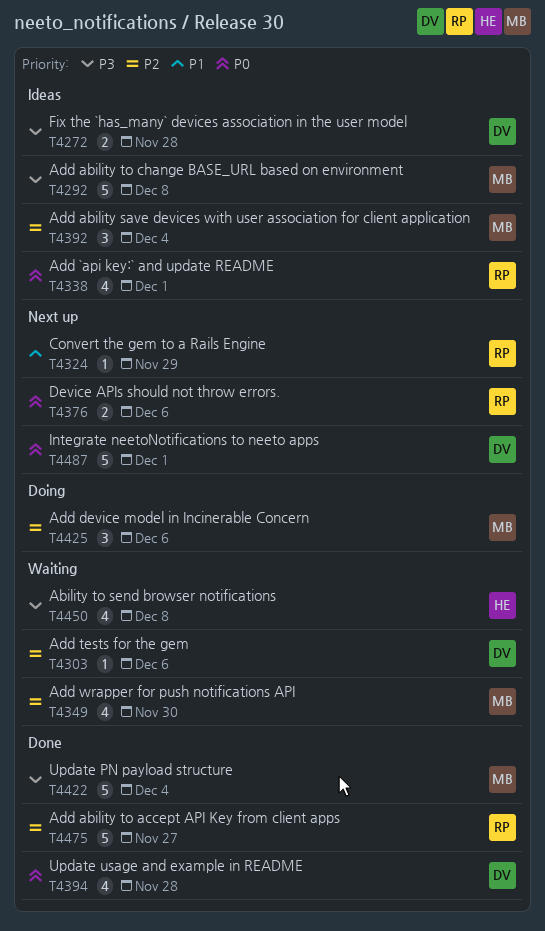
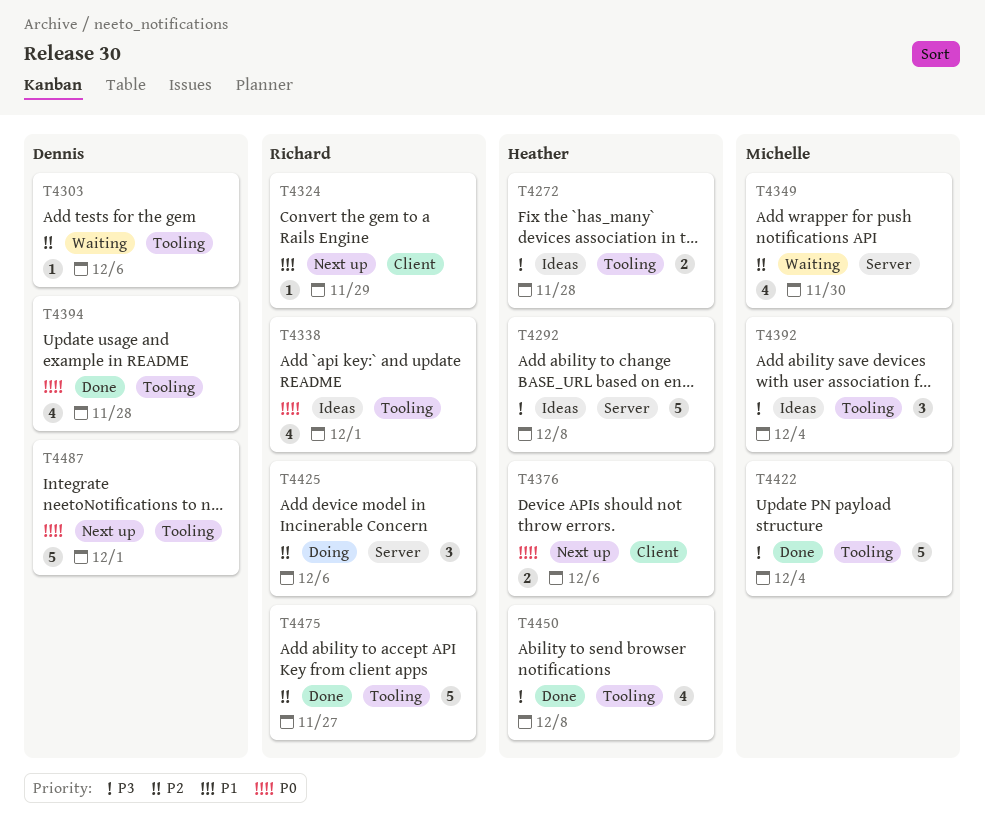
T4272, owner: Dennis -> Heather
T4292, owner: Michelle -> Heather
T4376, owner: Richard -> Heather
T4392, priority: P2 -> P3
T4425, owner: Michelle -> Richard
T4450, status: Waiting -> Done

